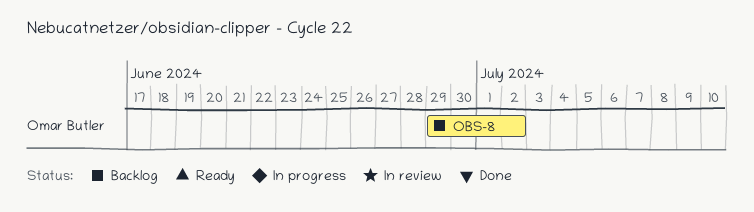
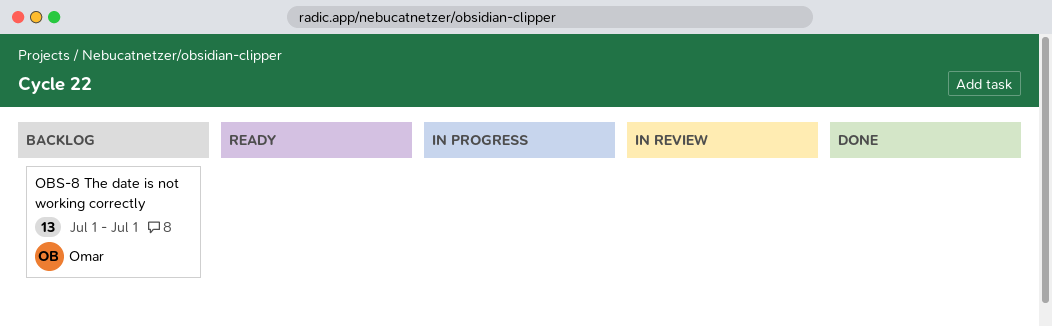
OBS-8, start: Jun 29 -> Jul 1
OBS-8, due: Jul 2 -> Jul 1

